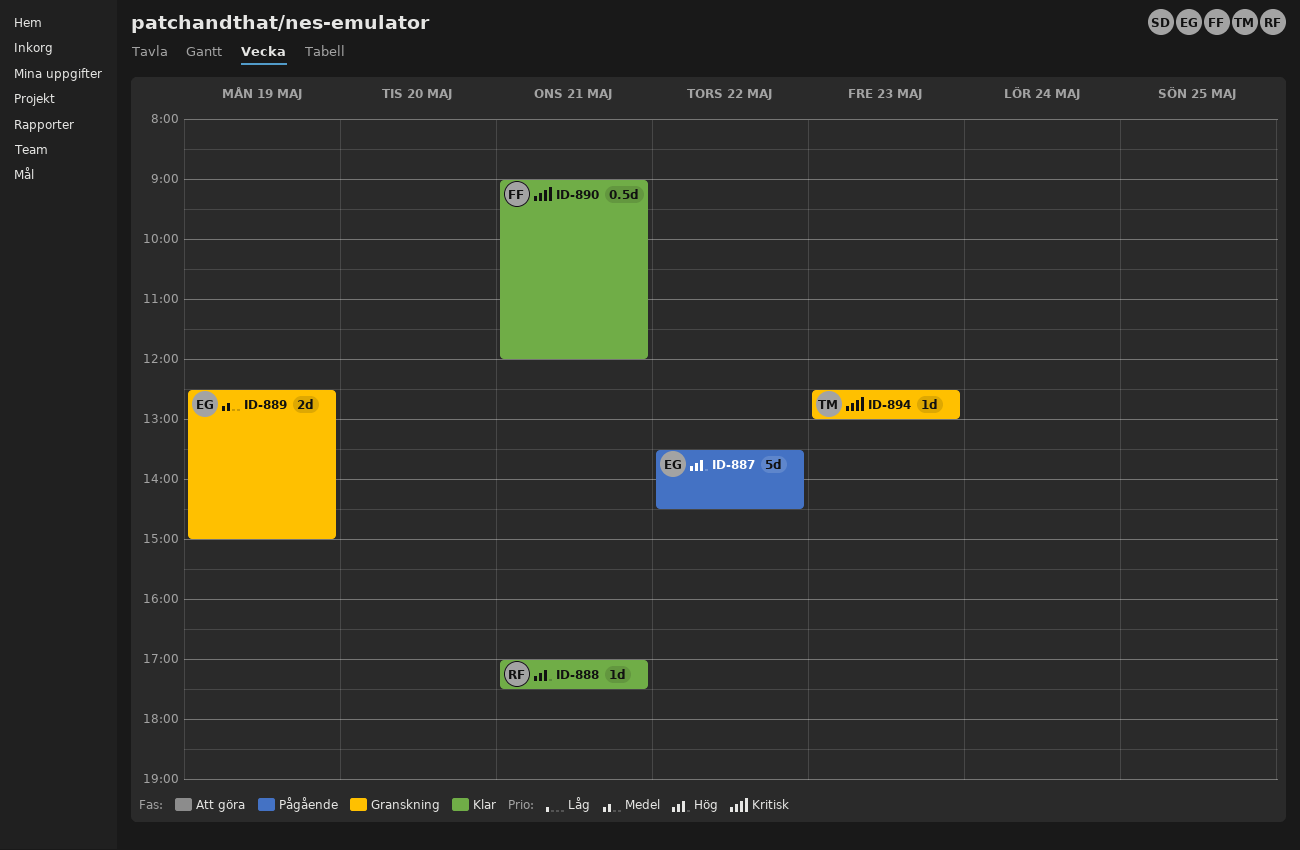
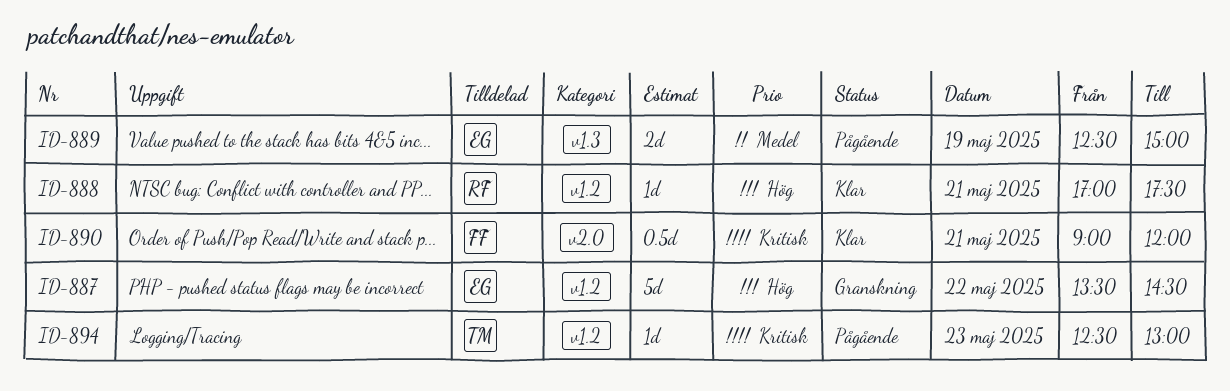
ID-887, status: Pågående -> Granskning
ID-889, status: Granskning -> Pågående
ID-894, status: Granskning -> Pågående

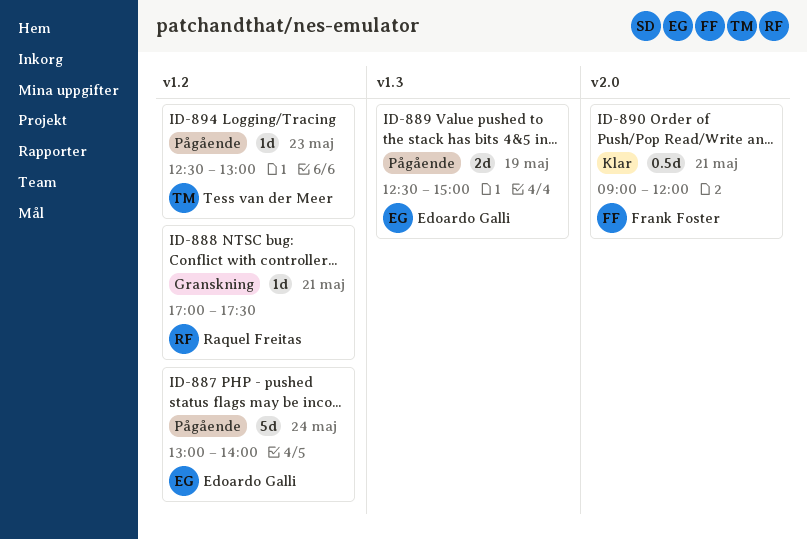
ID-887, status: Granskning -> Pågående
ID-887, day: May 22 -> May 24
ID-887, begins: 13:30 -> 13:00
ID-887, ends: 14:30 -> 14:00
ID-888, status: Klar -> Granskning

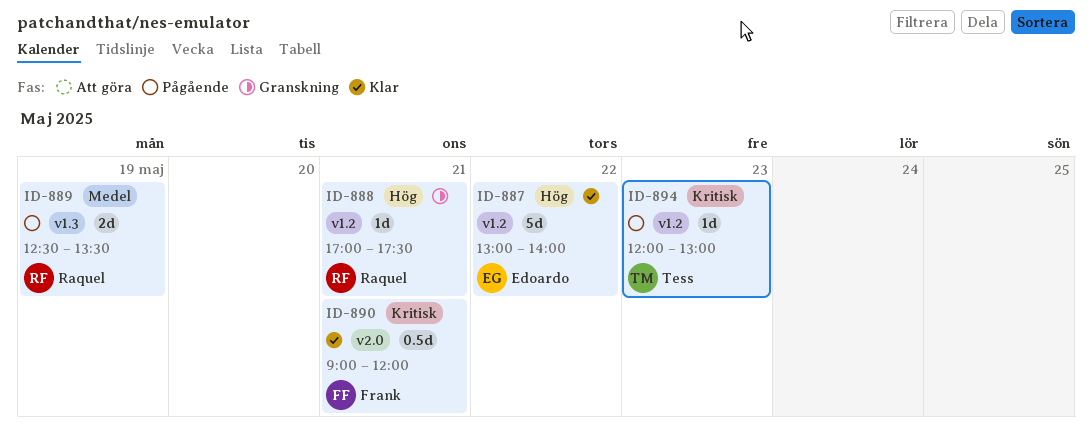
ID-887, status: Pågående -> Klar
ID-887, day: May 24 -> May 22
ID-889, owner: Edoardo Galli -> Raquel Freitas
ID-889, ends: 15:00 -> 13:30
ID-894, begins: 12:30 -> 12:00

